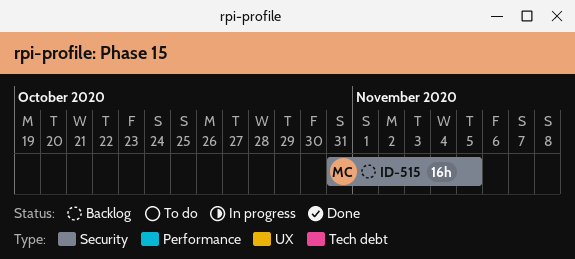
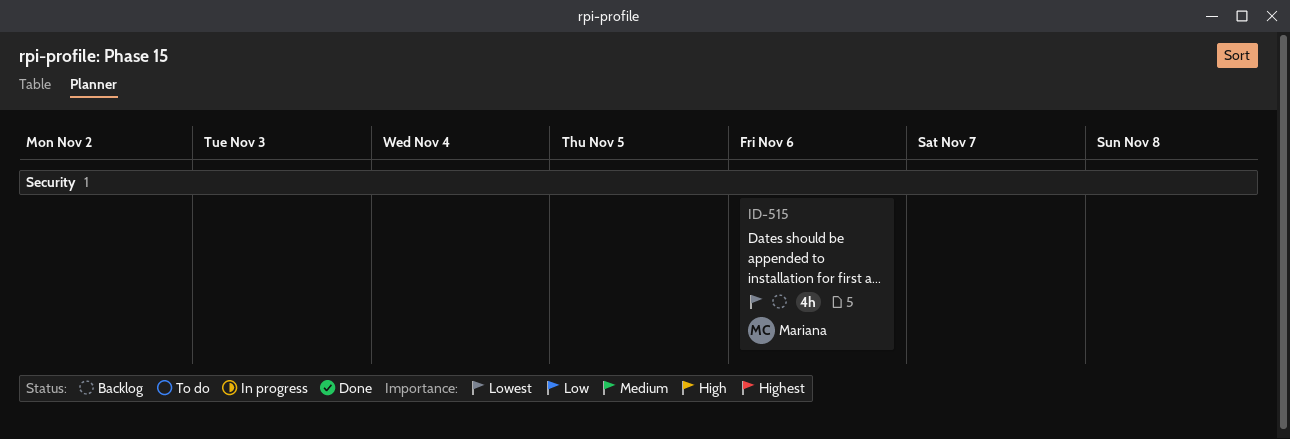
ID-515, estimate: 16h -> 4h
ID-515, due: Nov 5 -> Nov 6

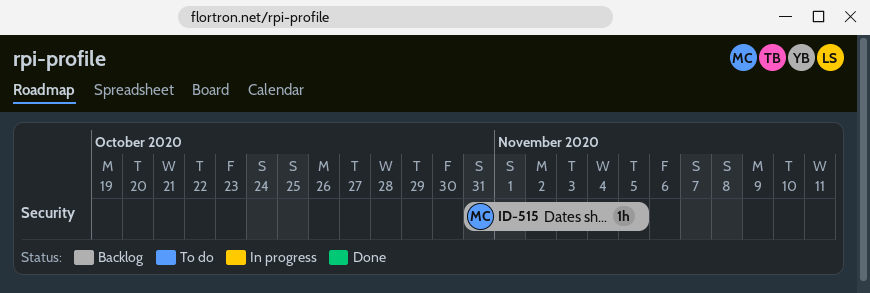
ID-515, estimate: 4h -> 1h
ID-515, due: Nov 6 -> Nov 5

